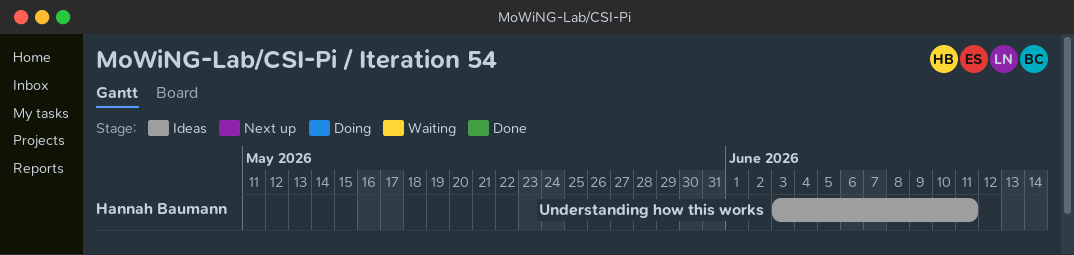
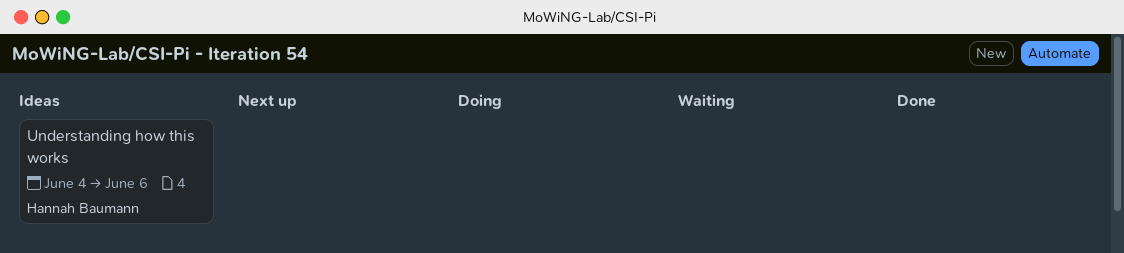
Understanding how this works, start: Jun 3 -> Jun 4
Understanding how this works, due: Jun 11 -> Jun 6

